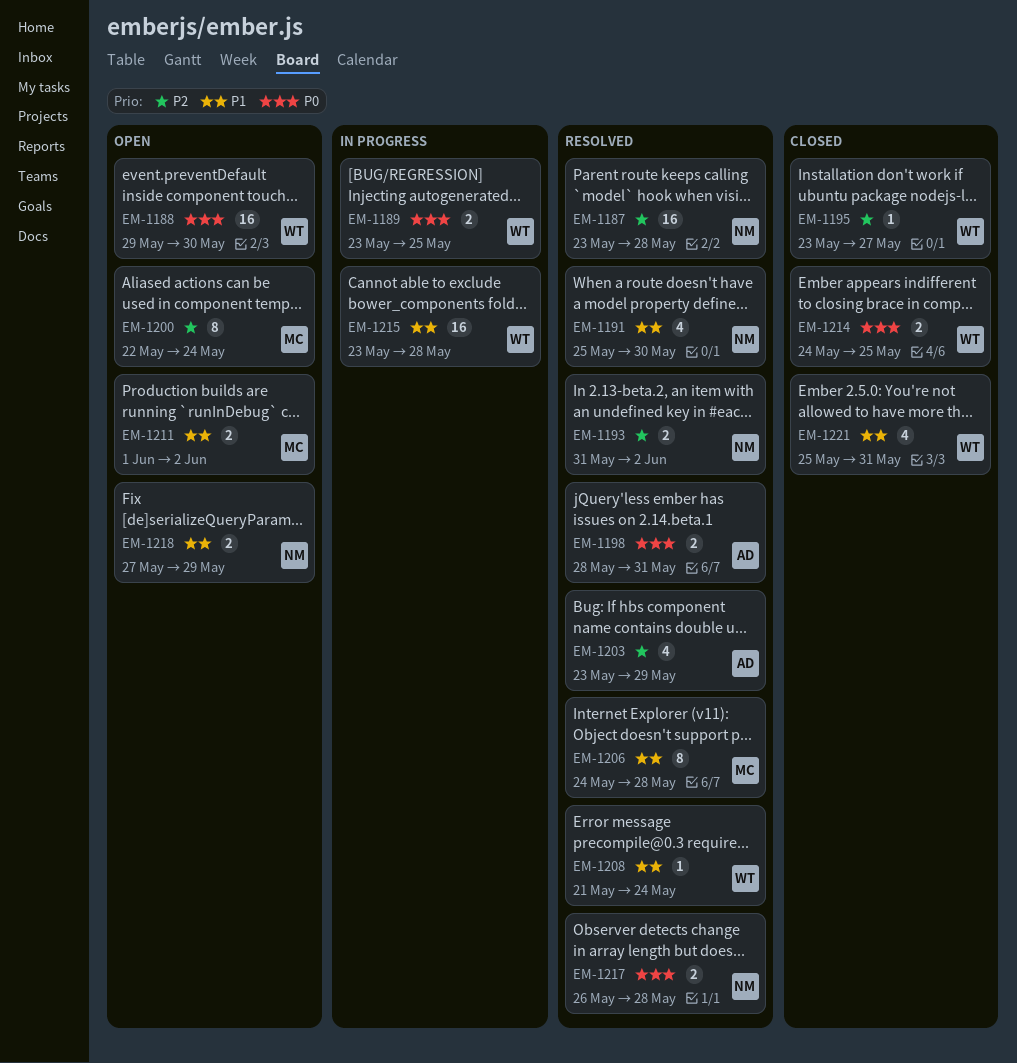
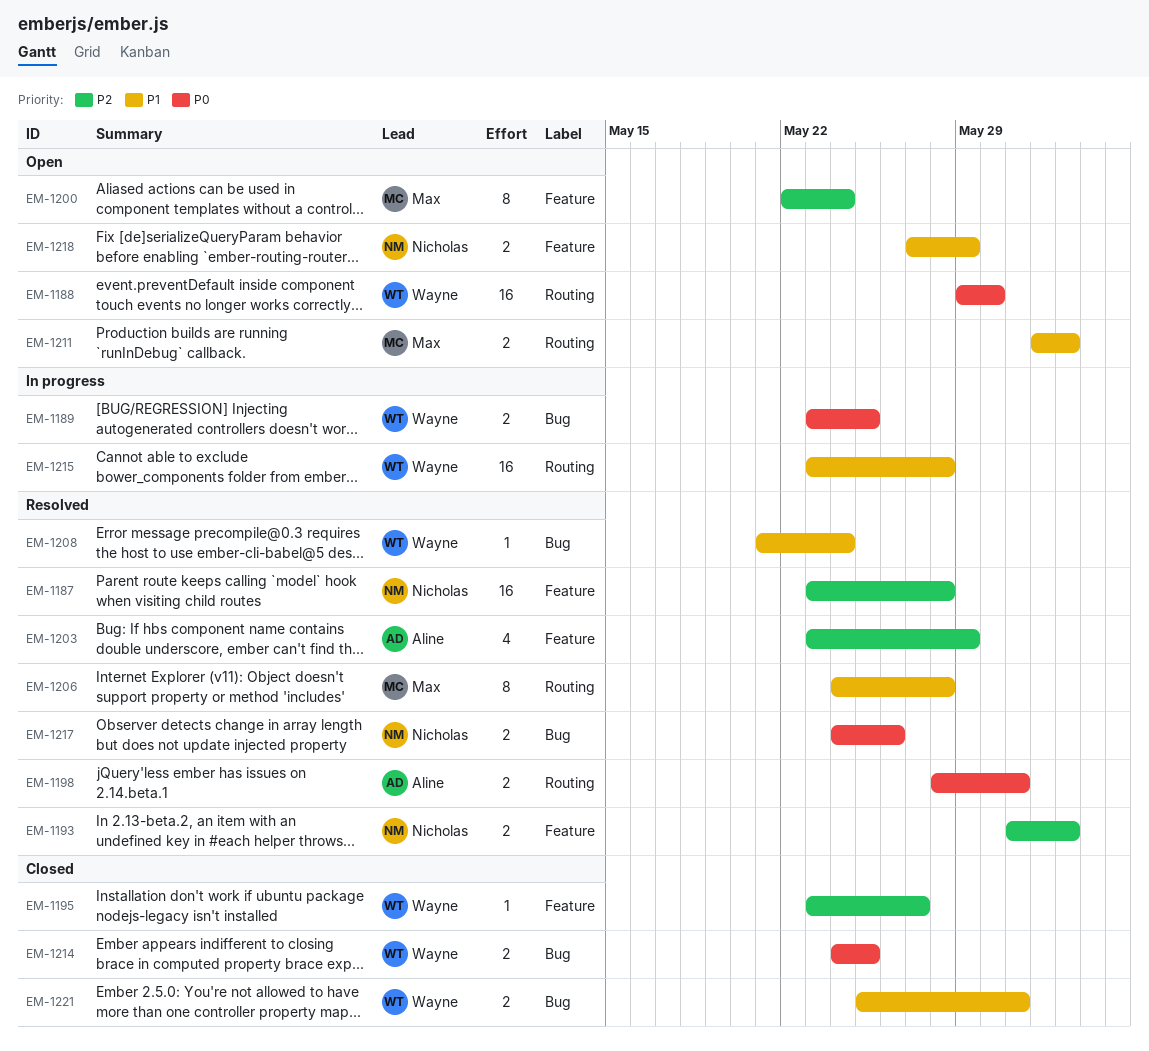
EM-1191: present -> none
EM-1217, start: May 26 -> May 24
EM-1217, due: May 28 -> May 26
EM-1221, estimate: 4 -> 2

